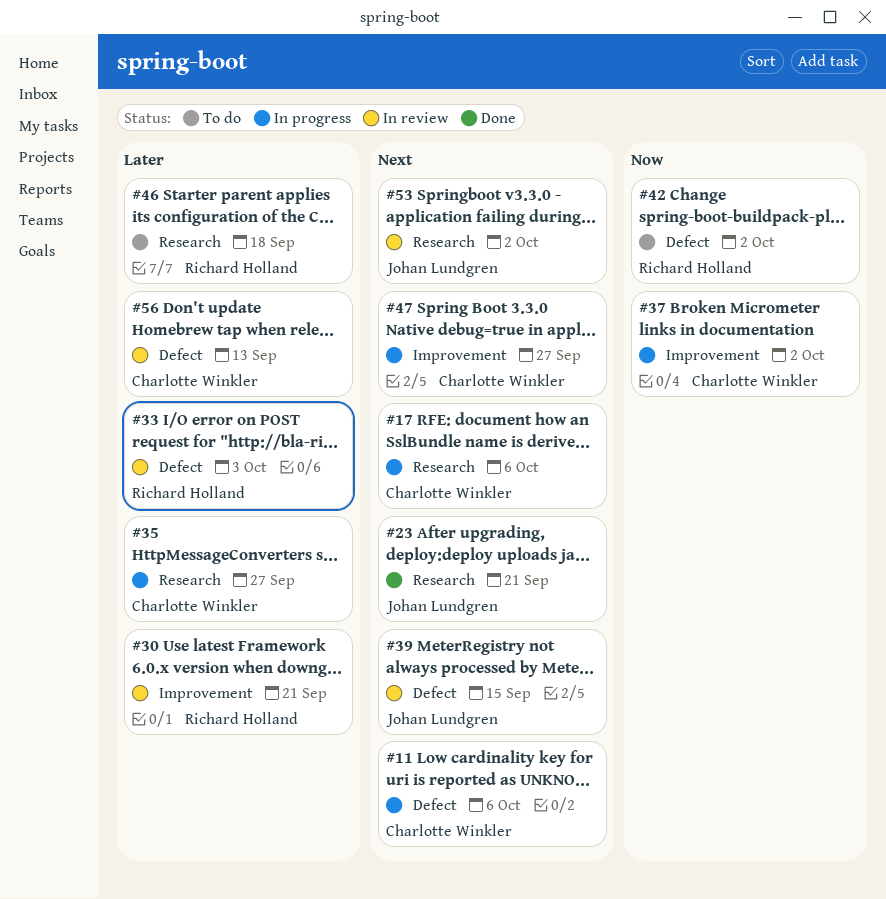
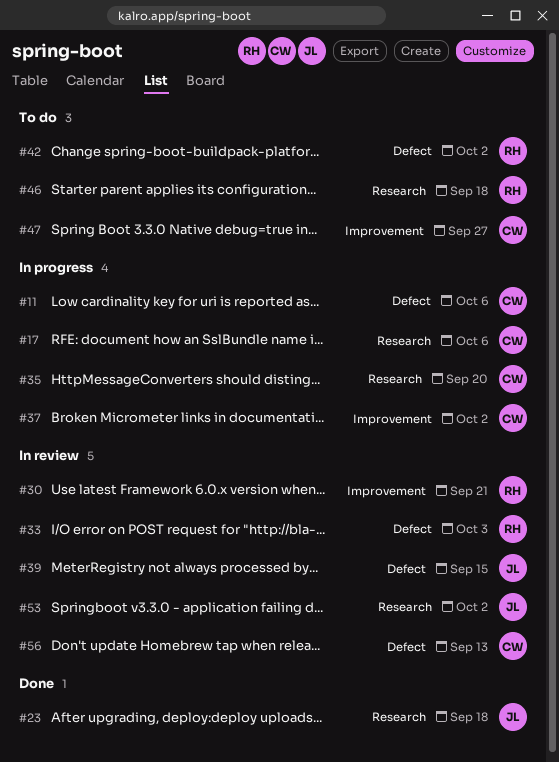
#23, due: Sep 21 -> Sep 18
#35, due: Sep 27 -> Sep 20
#47, status: In progress -> To do

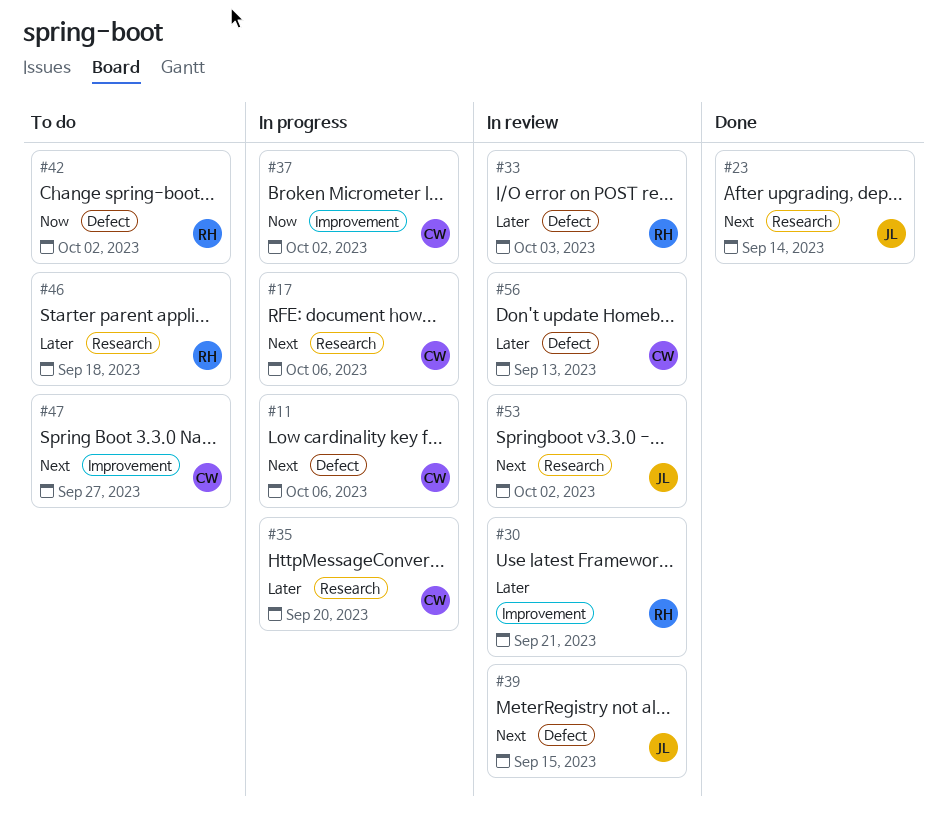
#23, due: Sep 18 -> Sep 14

